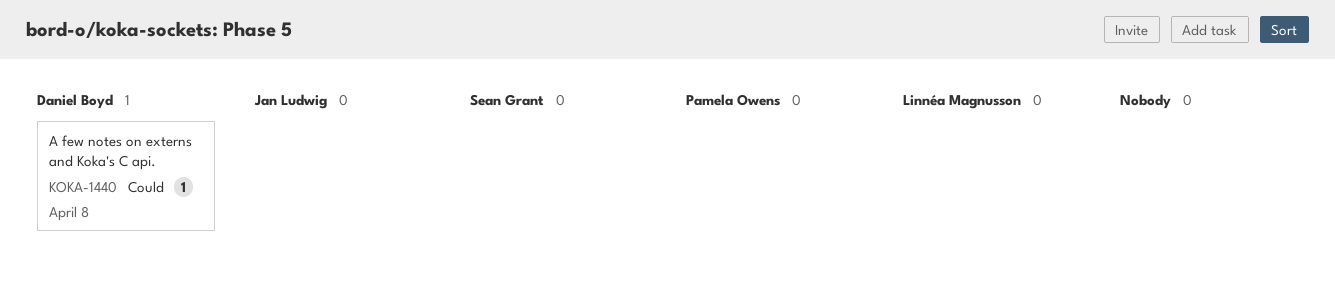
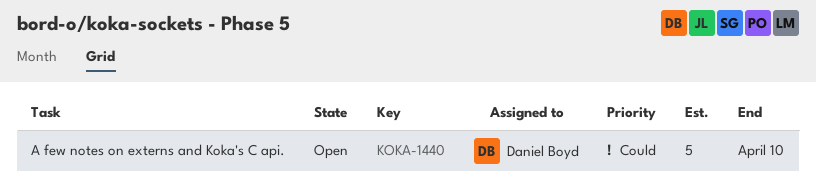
KOKA-1440, estimate: 1 -> 5
KOKA-1440, due: Apr 8 -> Apr 10

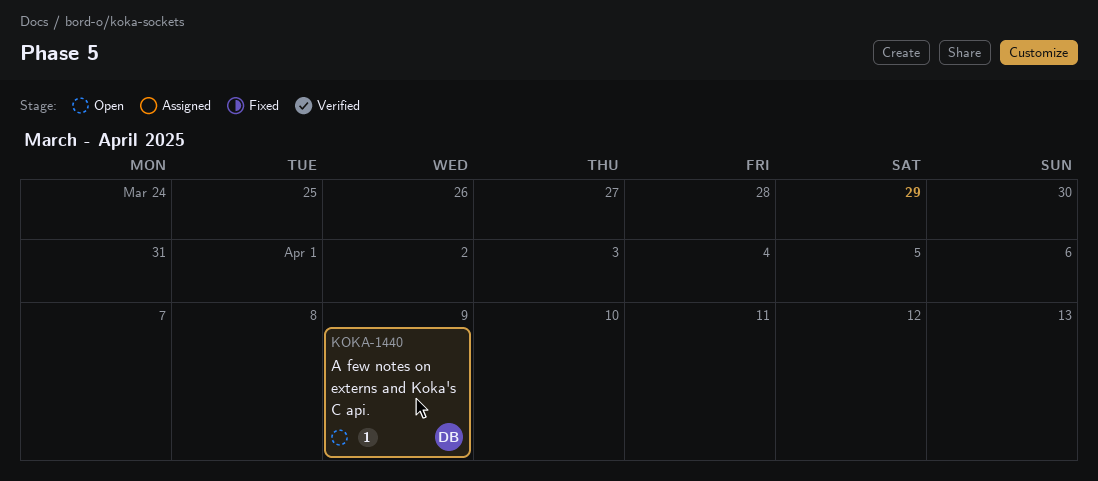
KOKA-1440, estimate: 5 -> 1
KOKA-1440, due: Apr 10 -> Apr 9

